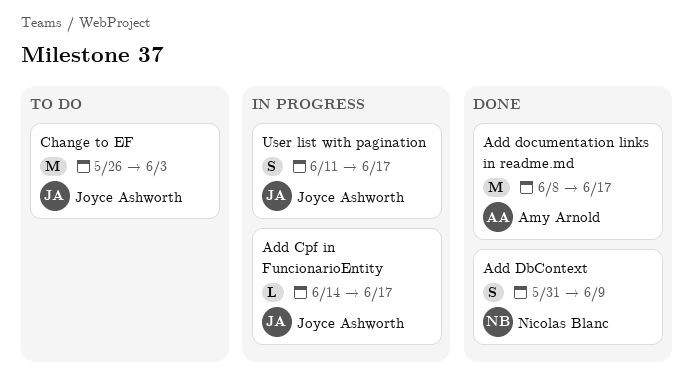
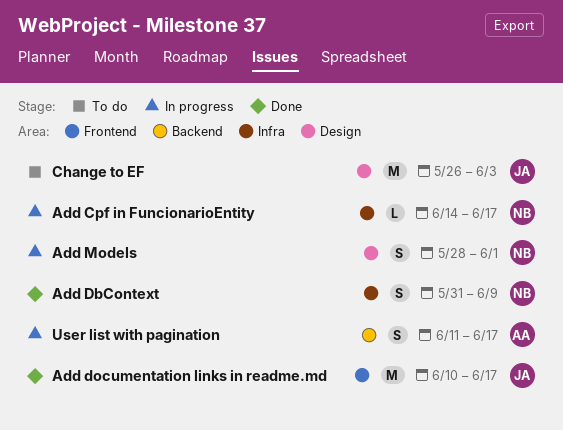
Add Cpf in FuncionarioEntity, owner: Joyce Ashworth -> Nicolas Blanc
Add documentation links in readme.md, owner: Amy Arnold -> Joyce Ashworth
Add documentation links in readme.md, start: Jun 8 -> Jun 10
Add Models: none -> present
User list with pagination, owner: Joyce Ashworth -> Amy Arnold

